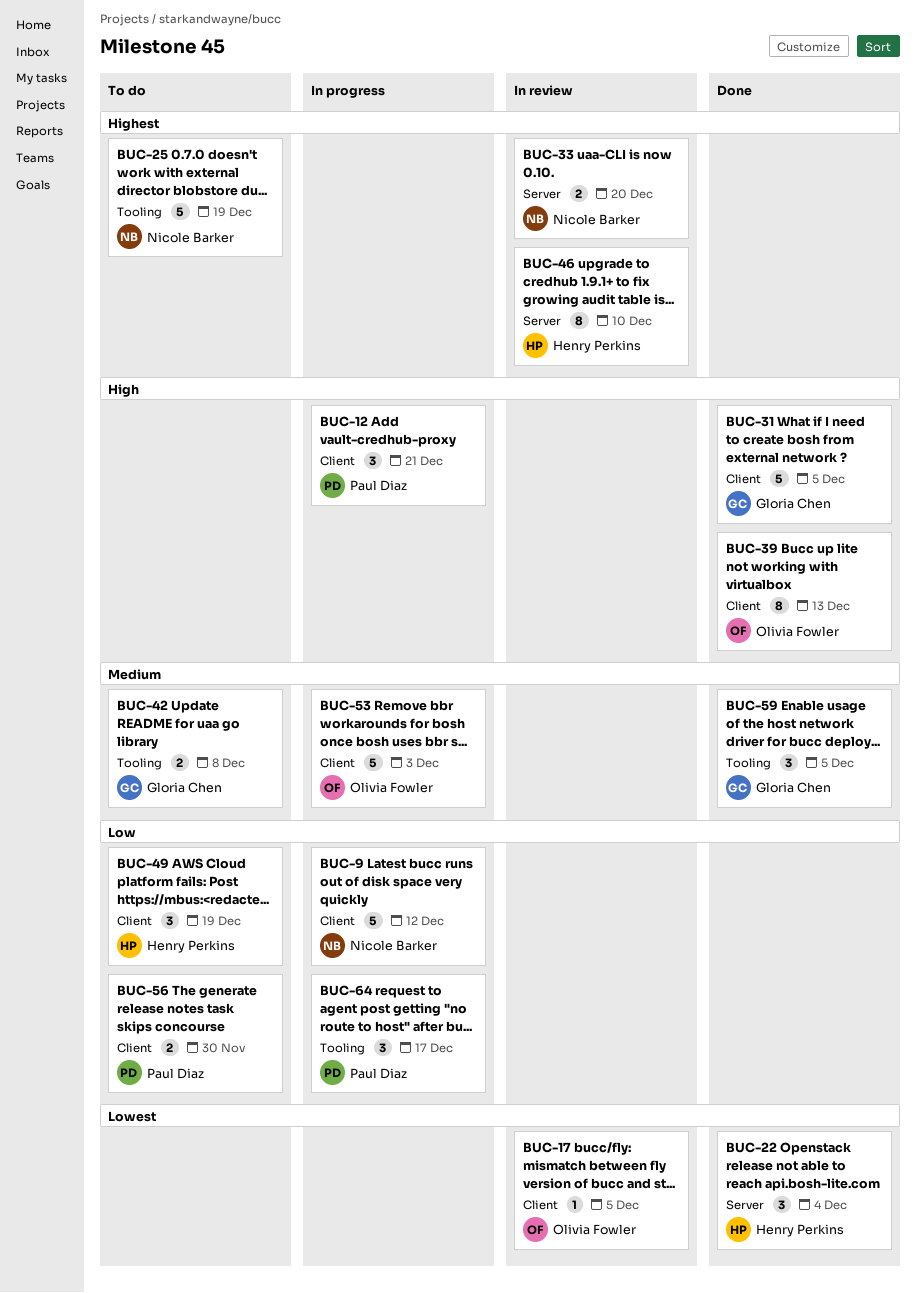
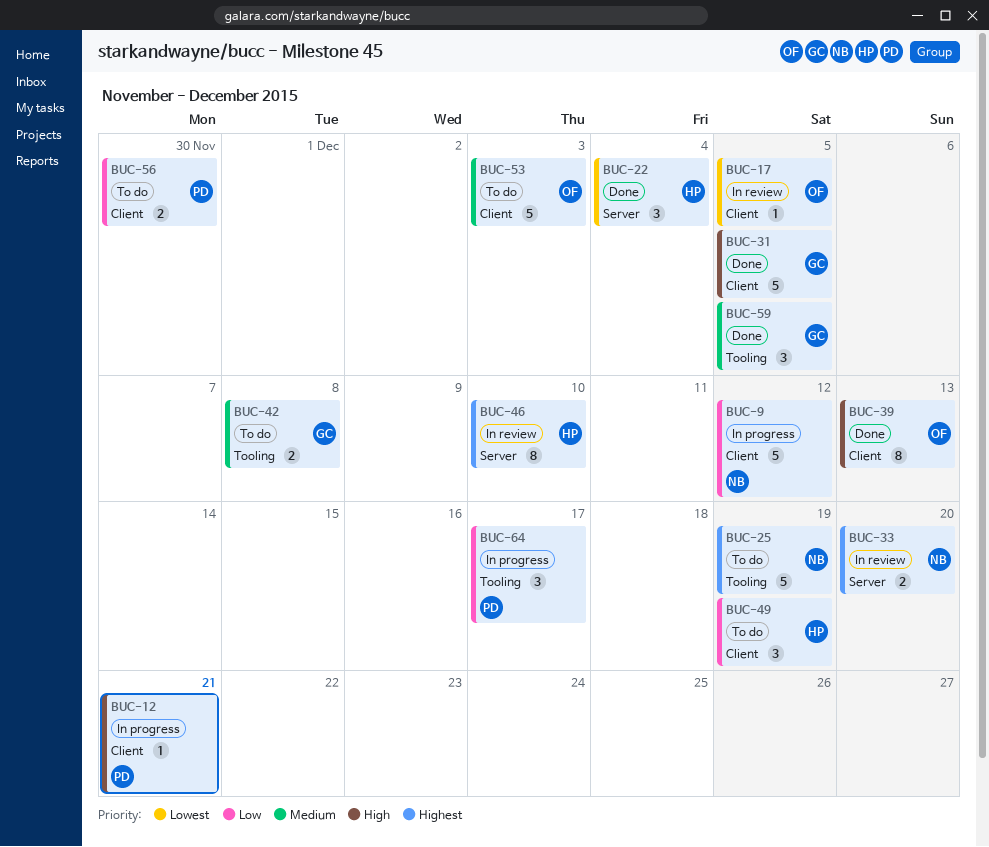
BUC-12, estimate: 3 -> 1
BUC-53, status: In progress -> To do

